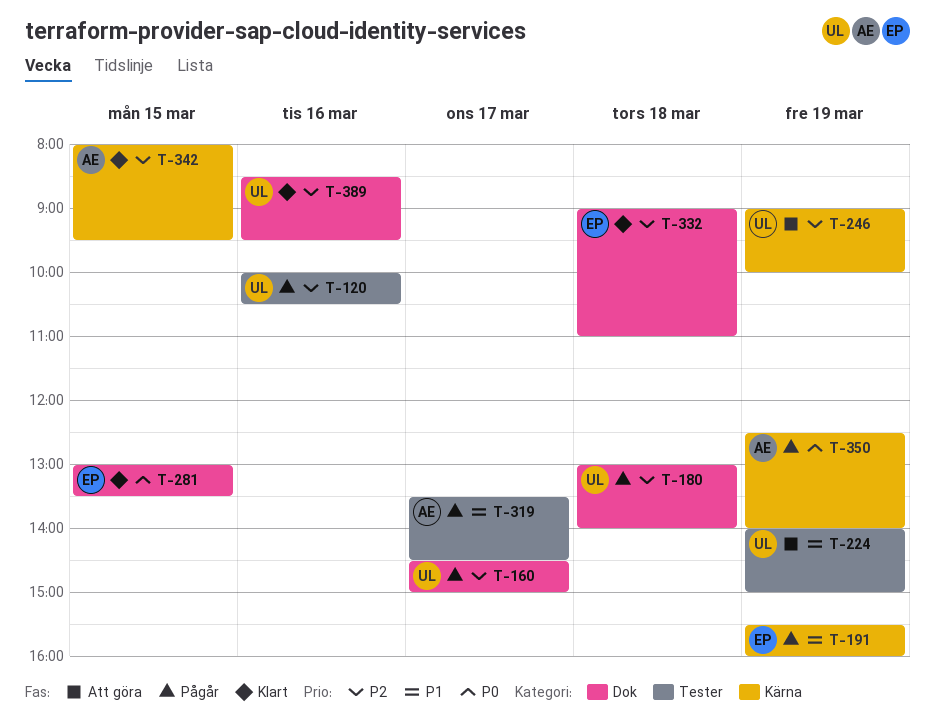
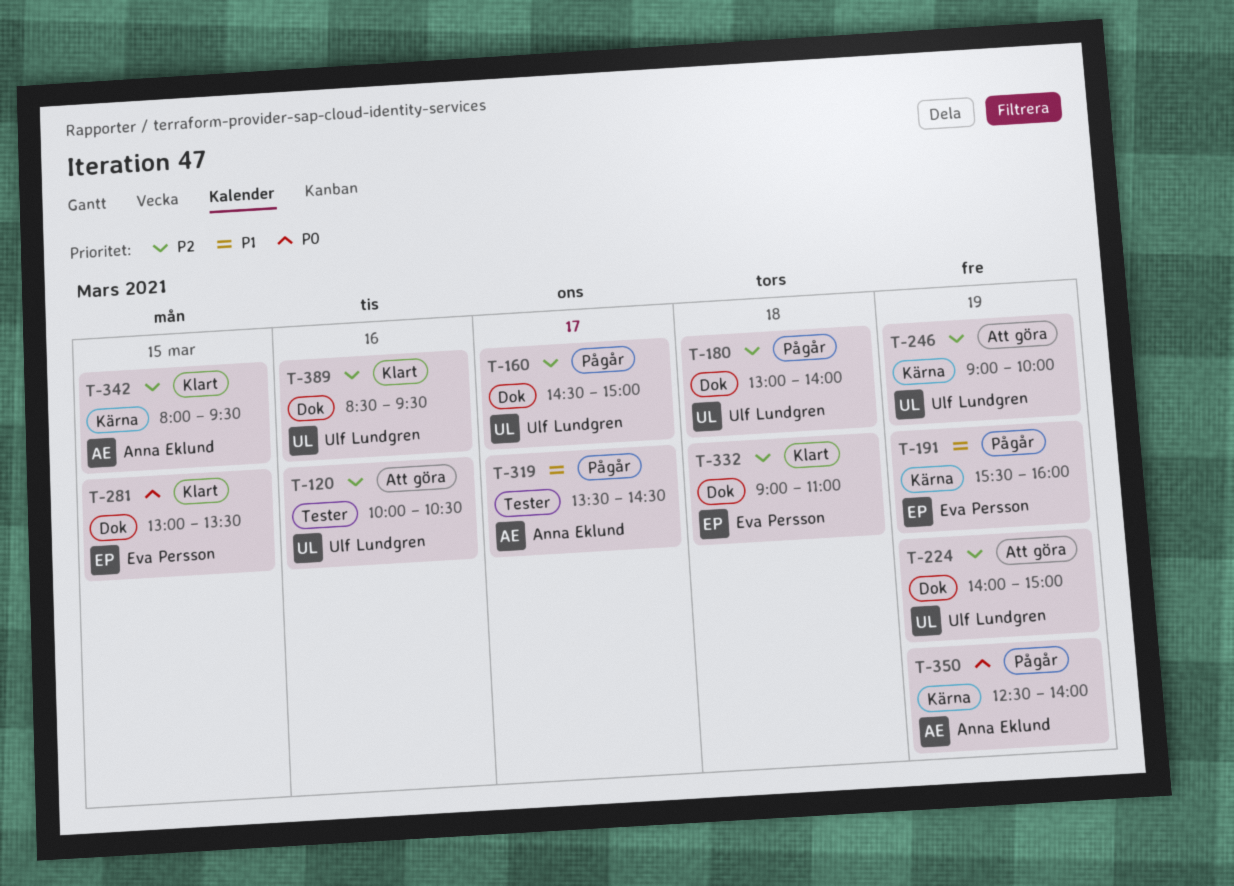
T-120, status: Pågår -> Att göra
T-224, priority: P1 -> P2
T-224, label: Tester -> Dok

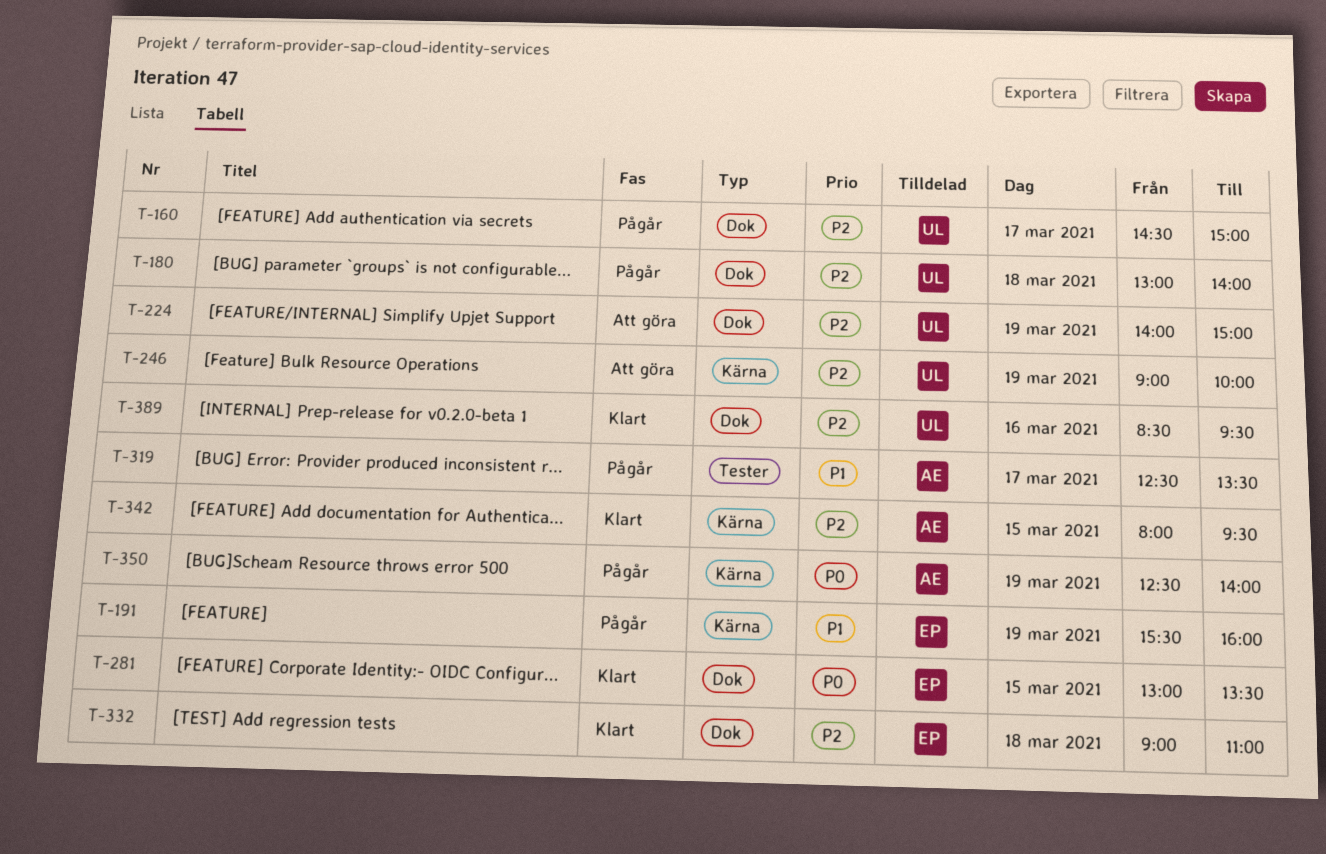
T-120: present -> none
T-319, begins: 13:30 -> 12:30
T-319, ends: 14:30 -> 13:30

